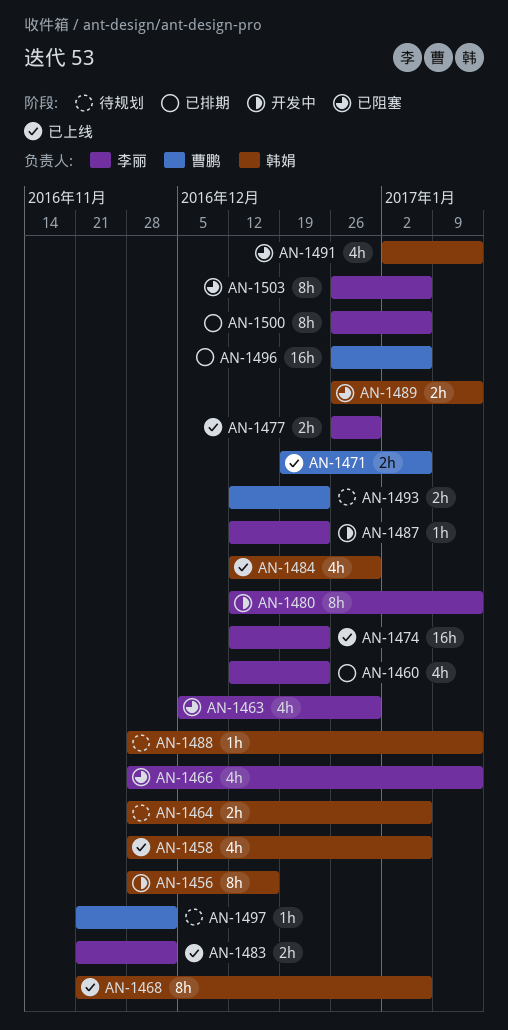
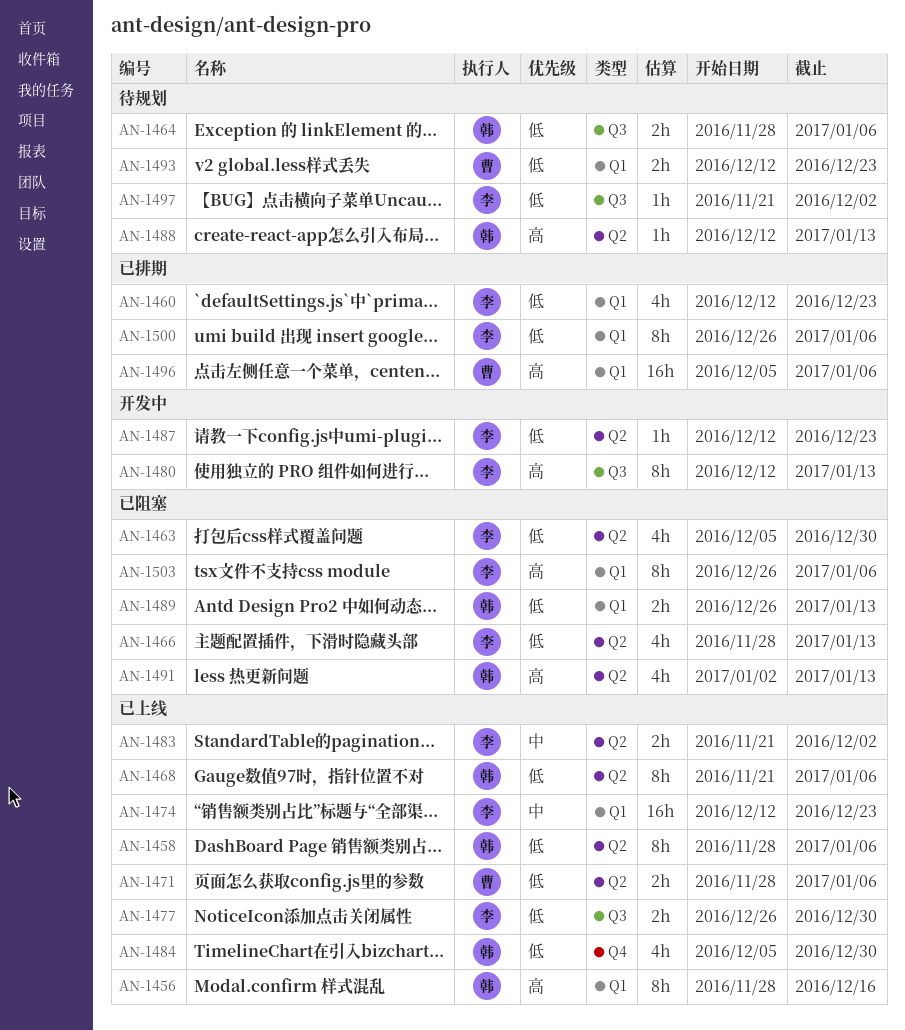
AN-1456, status: 开发中 -> 已上线
AN-1458, estimate: 4h -> 8h
AN-1471, start: Dec 19 -> Nov 28
AN-1484, start: Dec 12 -> Dec 5
AN-1488, start: Nov 28 -> Dec 12
AN-1496, start: Dec 26 -> Dec 5
AN-1497, owner: 曹鹏 -> 李丽

